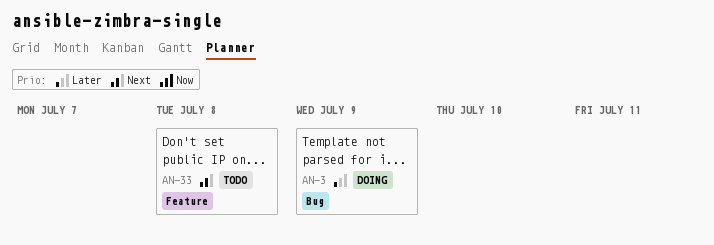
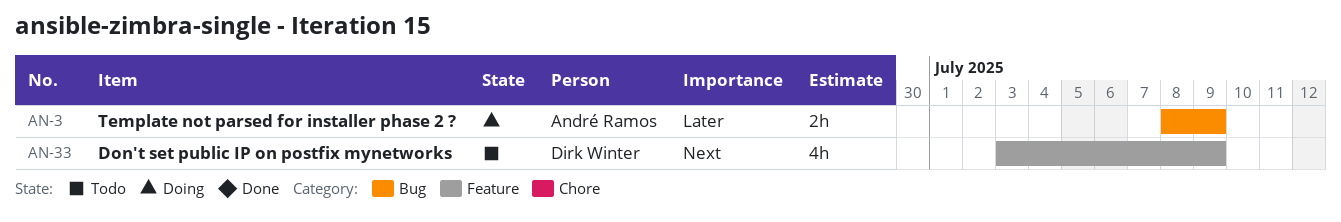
AN-33, due: Jul 8 -> Jul 9

